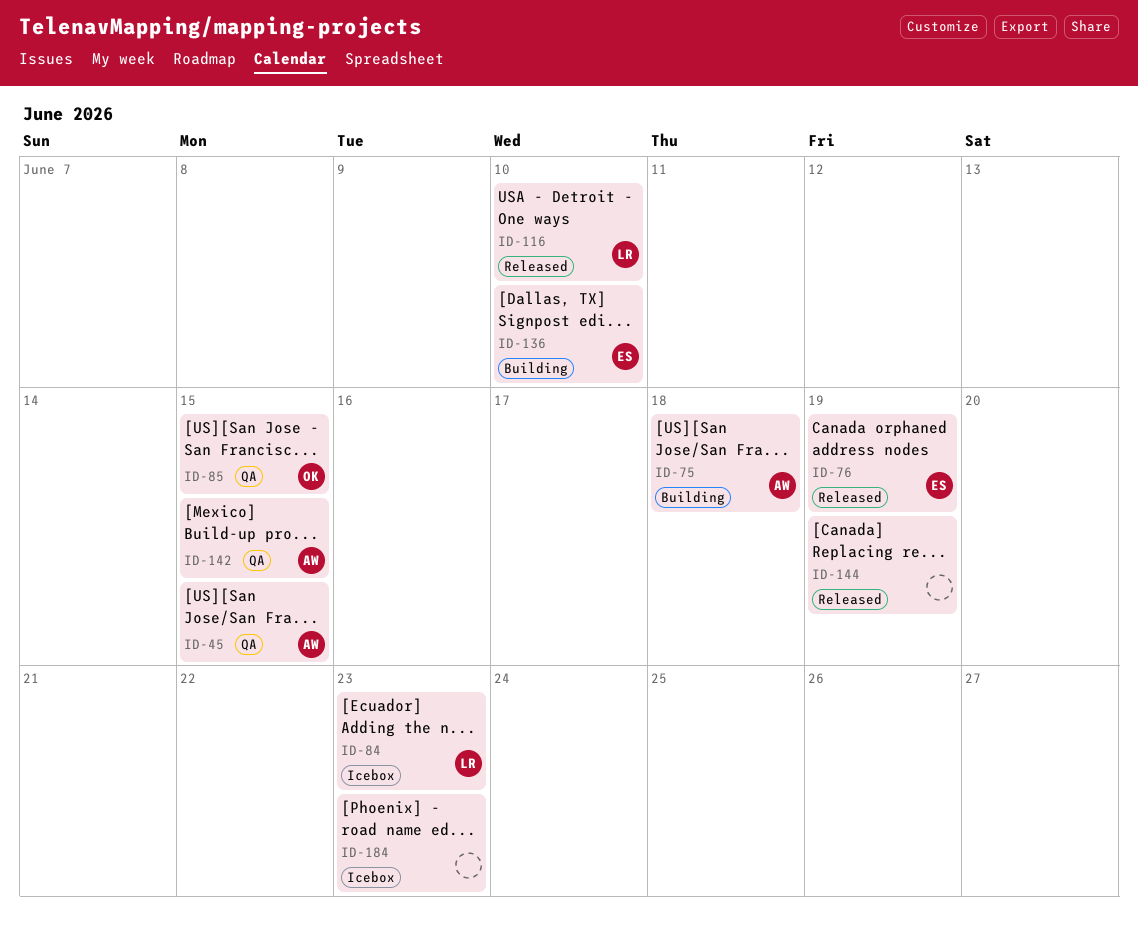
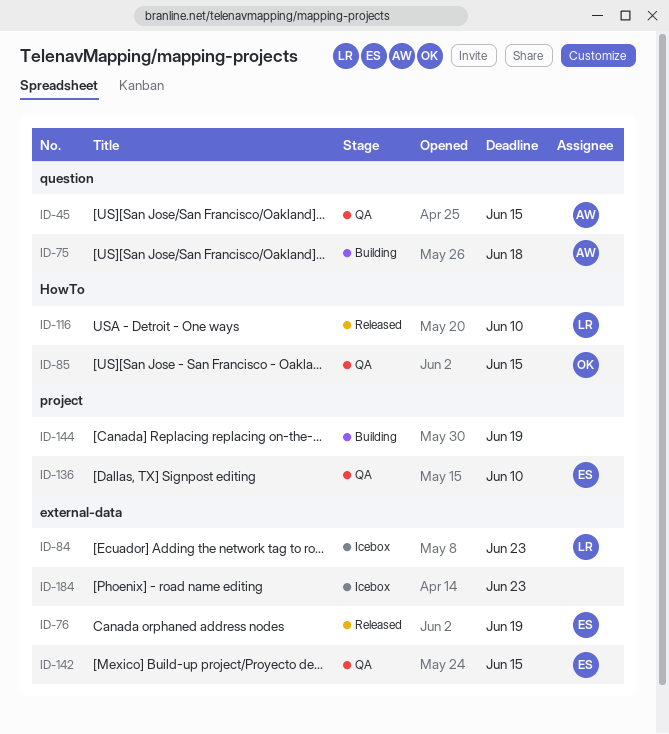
ID-136, status: Building -> QA
ID-142, owner: AW -> ES
ID-144, status: Released -> Building

